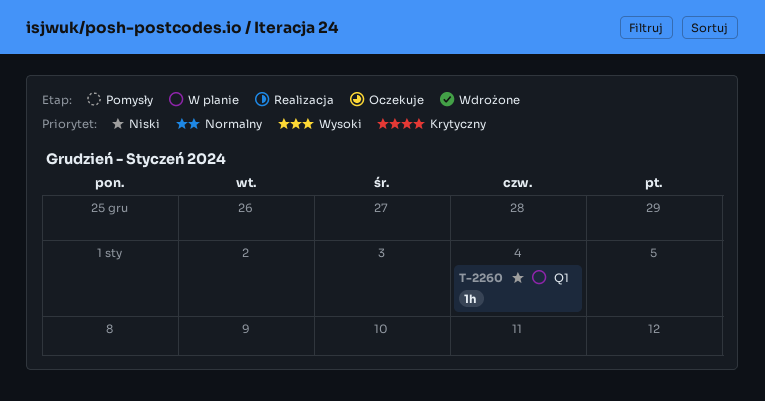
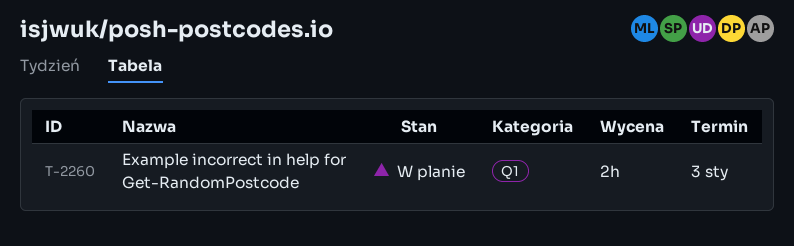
T-2260, estimate: 1h -> 2h
T-2260, due: Jan 4 -> Jan 3

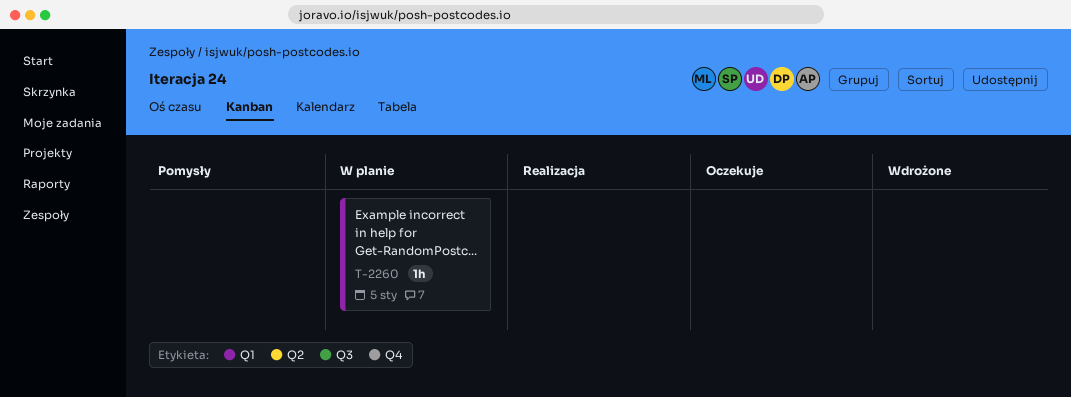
T-2260, estimate: 2h -> 1h
T-2260, due: Jan 3 -> Jan 5

